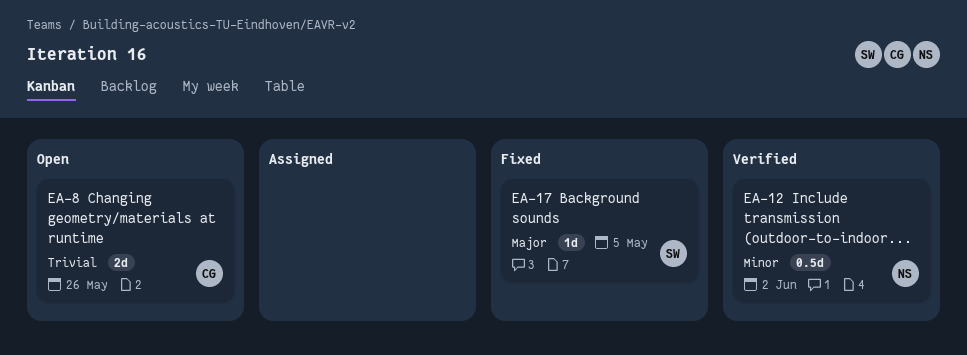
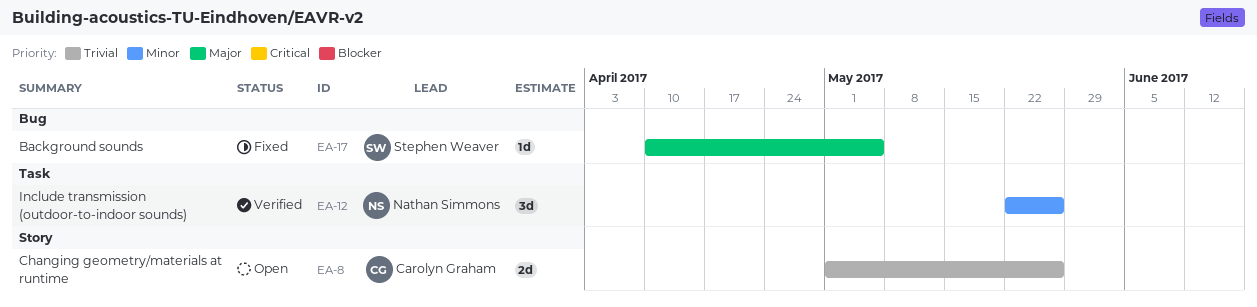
EA-12, estimate: 0.5d -> 3d
EA-12, due: Jun 2 -> May 26

